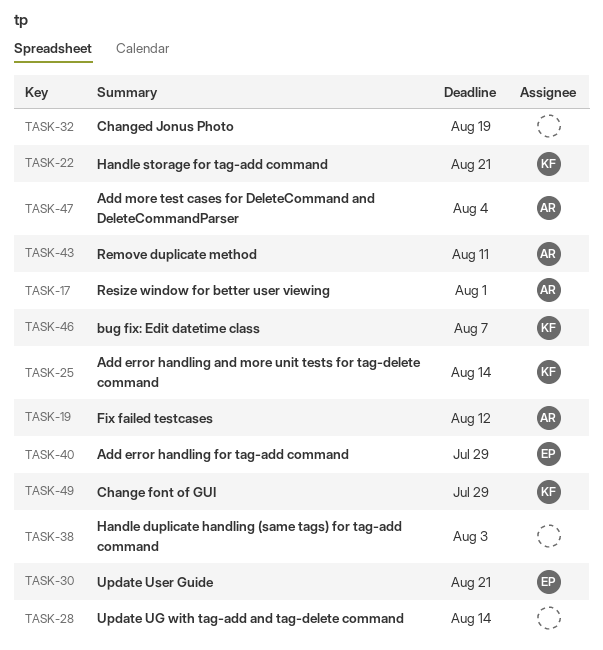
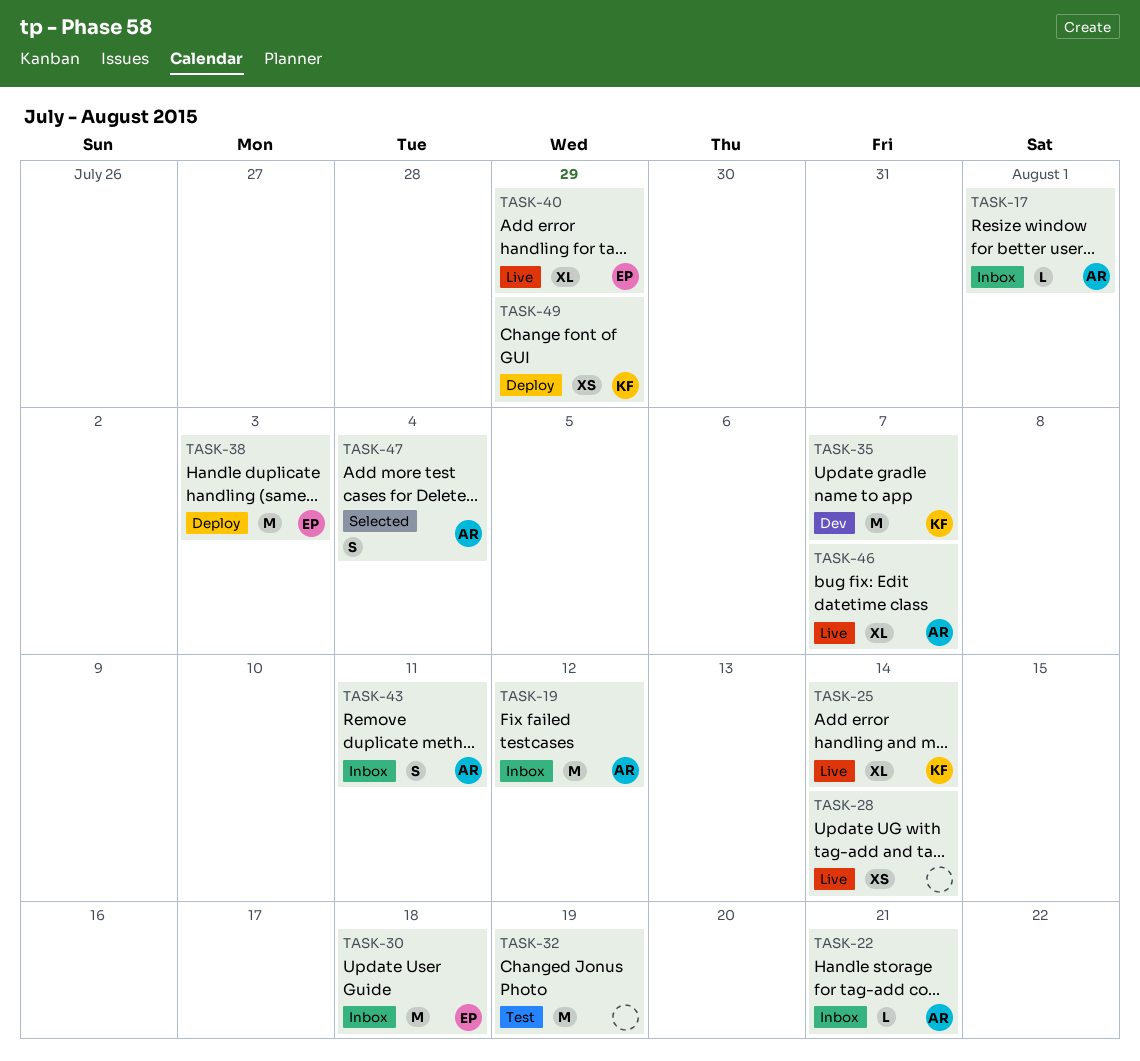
TASK-22, owner: KF -> AR
TASK-30, due: Aug 21 -> Aug 18
TASK-35: none -> present
TASK-38, owner: none -> EP
TASK-46, owner: KF -> AR

